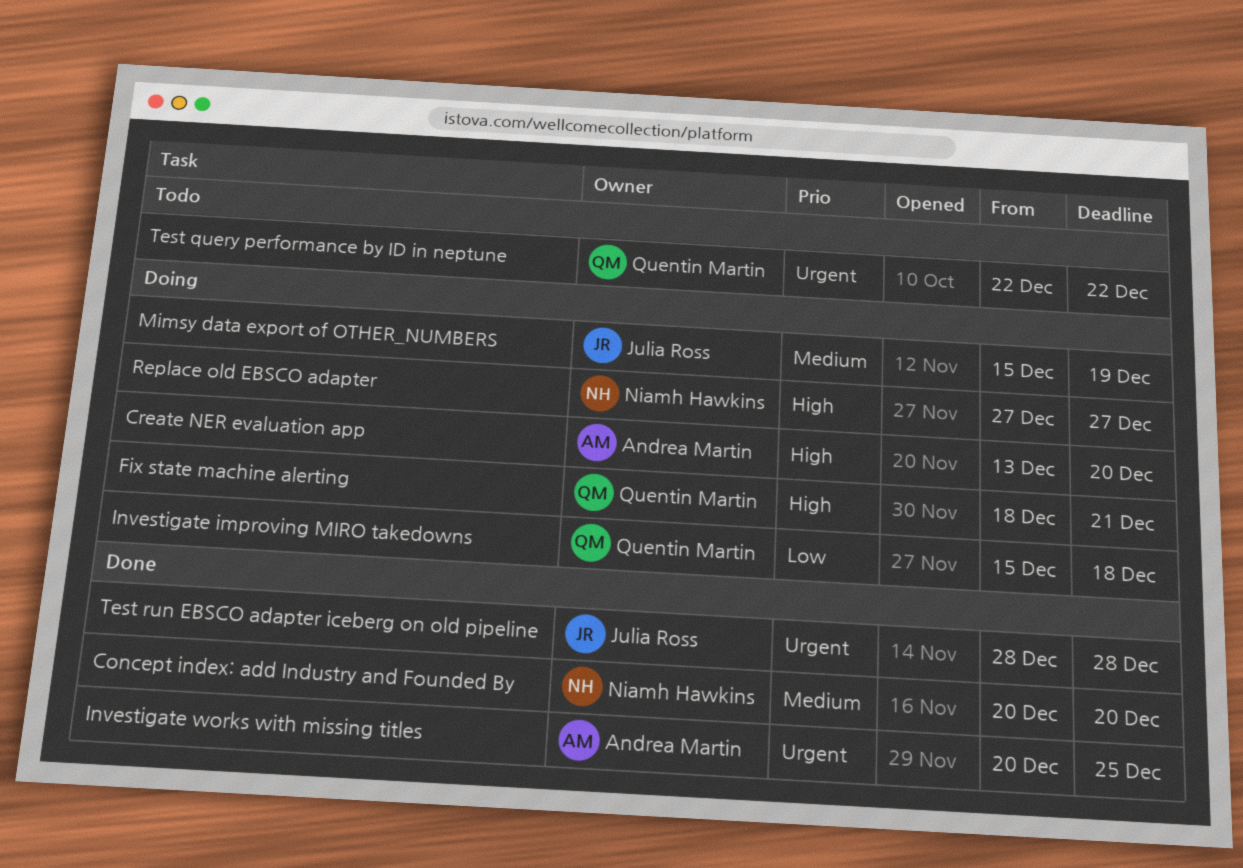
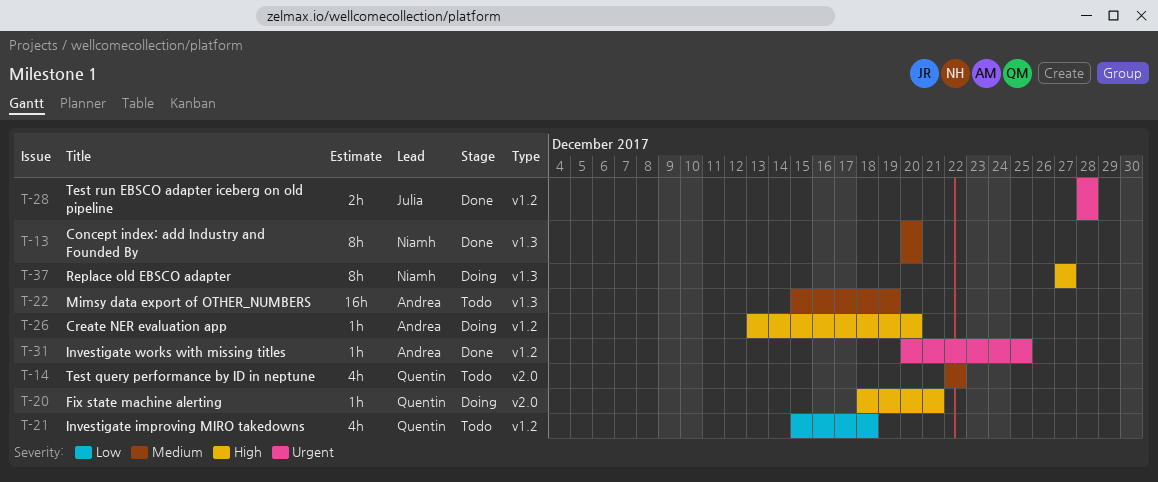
Investigate improving MIRO takedowns, status: Doing -> Todo
Mimsy data export of OTHER_NUMBERS, status: Doing -> Todo
Mimsy data export of OTHER_NUMBERS, owner: Julia Ross -> Andrea Martin
Test query performance by ID in neptune, priority: Urgent -> Medium

